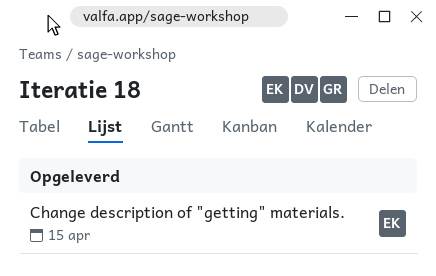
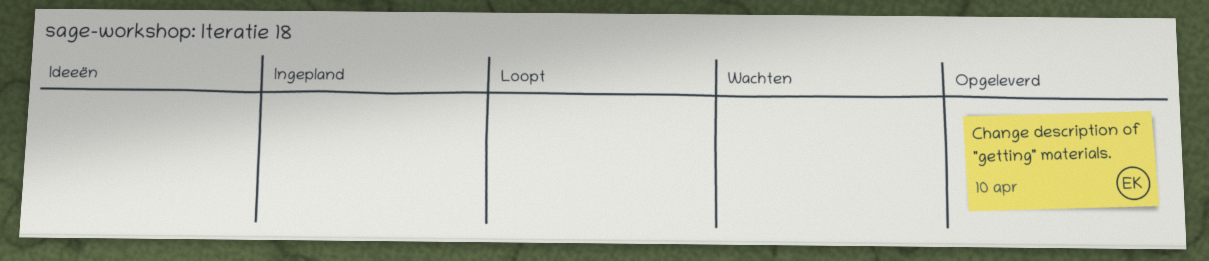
Change description of "getting" materials., due: Apr 15 -> Apr 10

